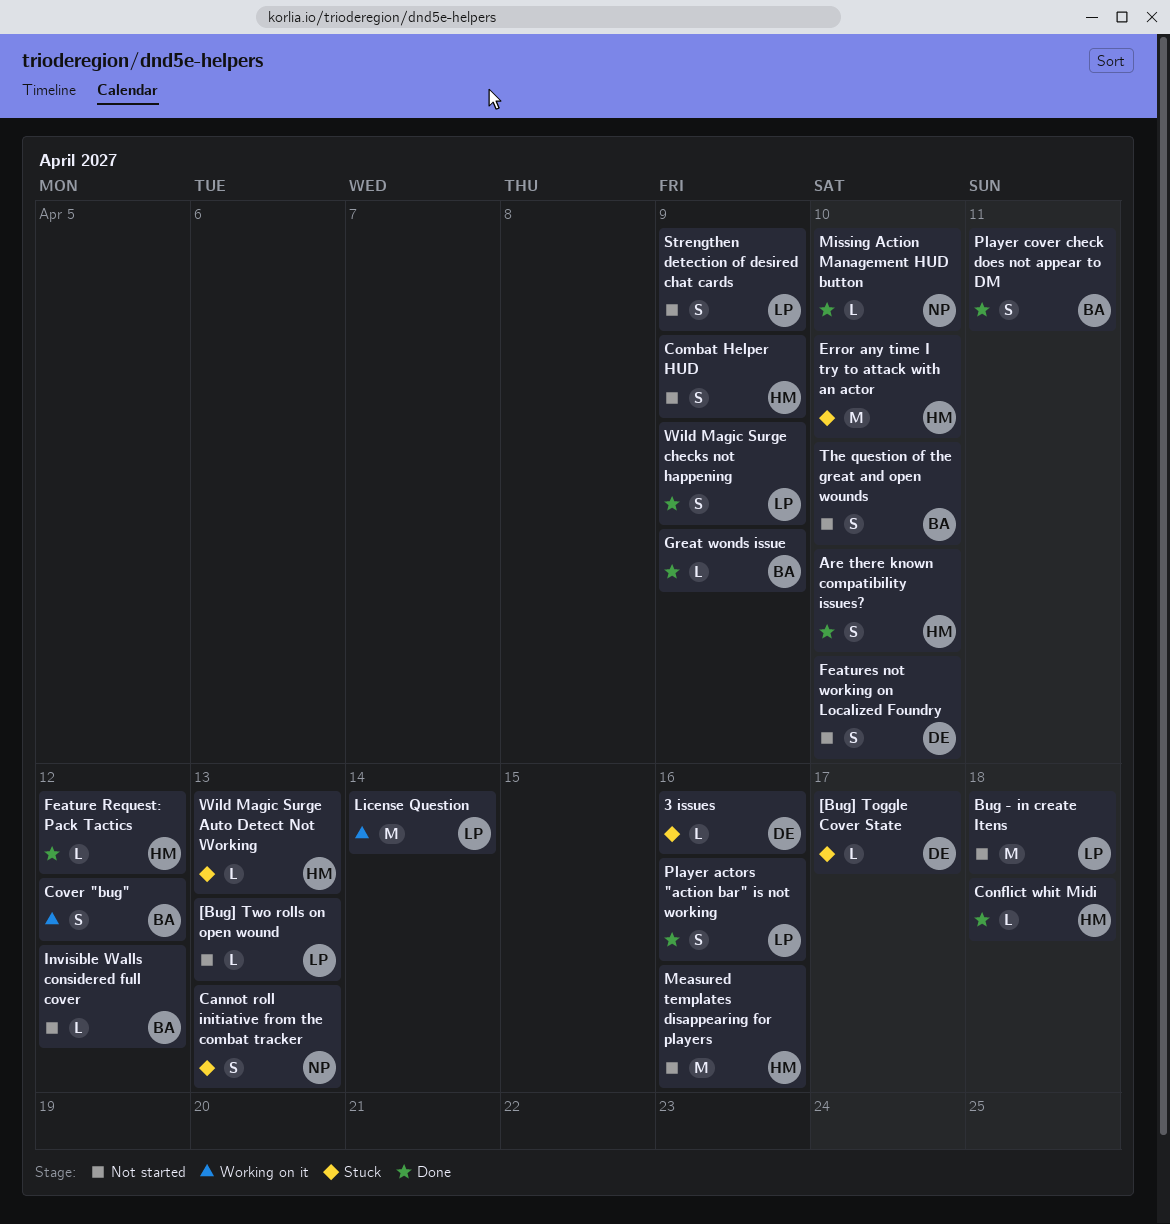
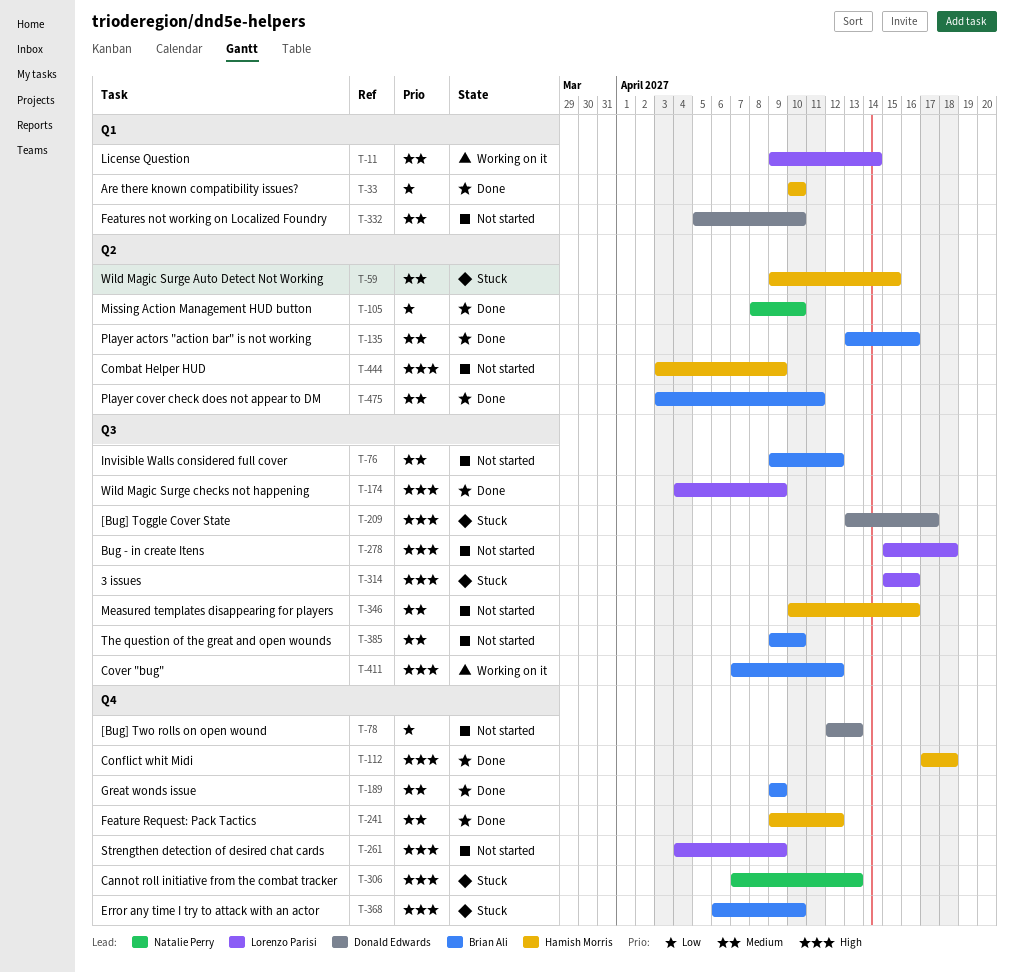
3 issues, owner: Donald Edwards -> Lorenzo Parisi
[Bug] Two rolls on open wound, owner: Lorenzo Parisi -> Donald Edwards
Error any time I try to attack with an actor, owner: Hamish Morris -> Brian Ali
Player actors "action bar" is not working, owner: Lorenzo Parisi -> Brian Ali
Wild Magic Surge Auto Detect Not Working, due: Apr 13 -> Apr 15

